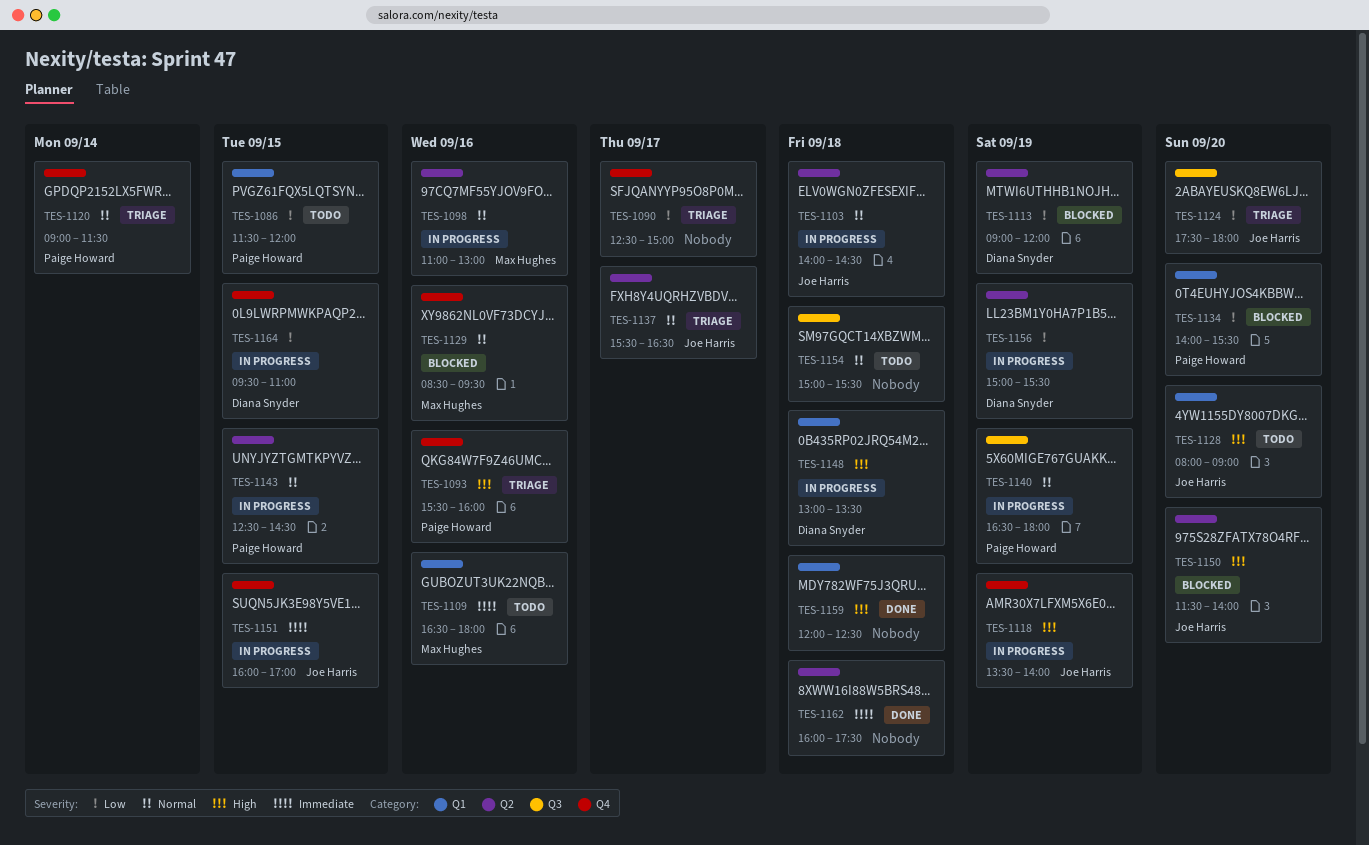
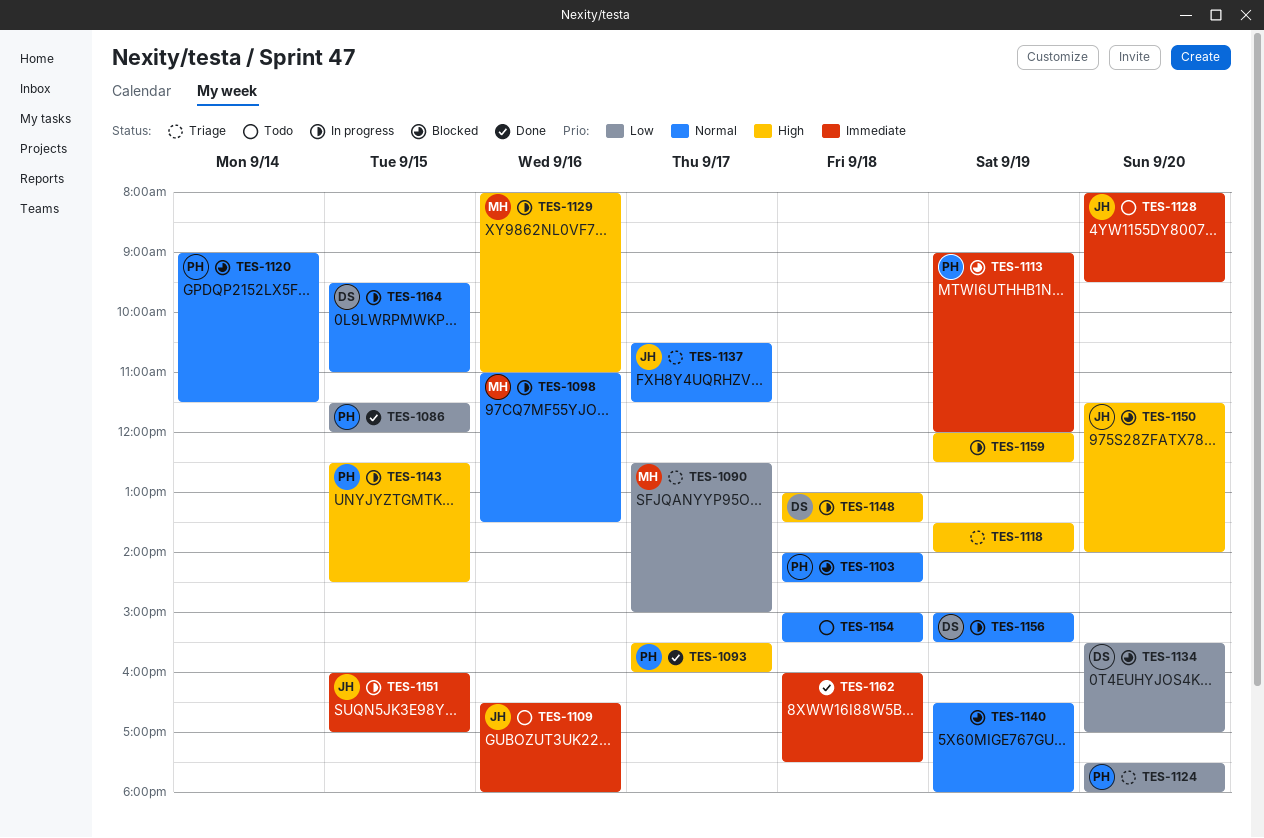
TES-1086, status: Todo -> Done
TES-1090, owner: none -> Max Hughes
TES-1093, status: Triage -> Done
TES-1093, day: Sep 16 -> Sep 17
TES-1098, ends: 13:00 -> 13:30
TES-1103, status: In progress -> Blocked
TES-1103, owner: Joe Harris -> Paige Howard
TES-1109, owner: Max Hughes -> Joe Harris
TES-1113, owner: Diana Snyder -> Paige Howard
TES-1113, priority: Low -> Immediate
TES-1118, status: In progress -> Triage
TES-1118, owner: Joe Harris -> none
TES-1120, status: Triage -> Blocked
TES-1124, owner: Joe Harris -> Paige Howard
TES-1128, priority: High -> Immediate
TES-1128, ends: 09:00 -> 09:30
TES-1129, status: Blocked -> In progress
TES-1129, priority: Normal -> High
TES-1129, begins: 08:30 -> 08:00
TES-1129, ends: 09:30 -> 11:00
TES-1134, owner: Paige Howard -> Diana Snyder
TES-1134, begins: 14:00 -> 15:30
TES-1134, ends: 15:30 -> 17:00
TES-1137, begins: 15:30 -> 10:30
TES-1137, ends: 16:30 -> 11:30
TES-1140, status: In progress -> Blocked
TES-1140, owner: Paige Howard -> none
TES-1143, priority: Normal -> High
TES-1156, priority: Low -> Normal
TES-1159, status: Done -> In progress
TES-1159, day: Sep 18 -> Sep 19
TES-1164, priority: Low -> Normal

